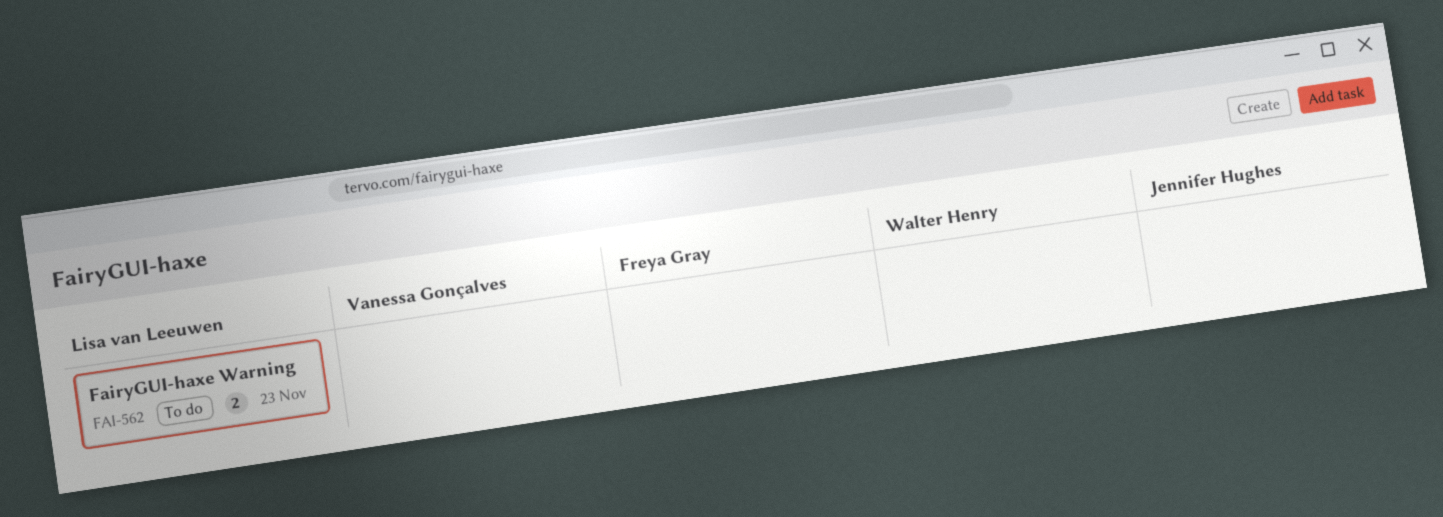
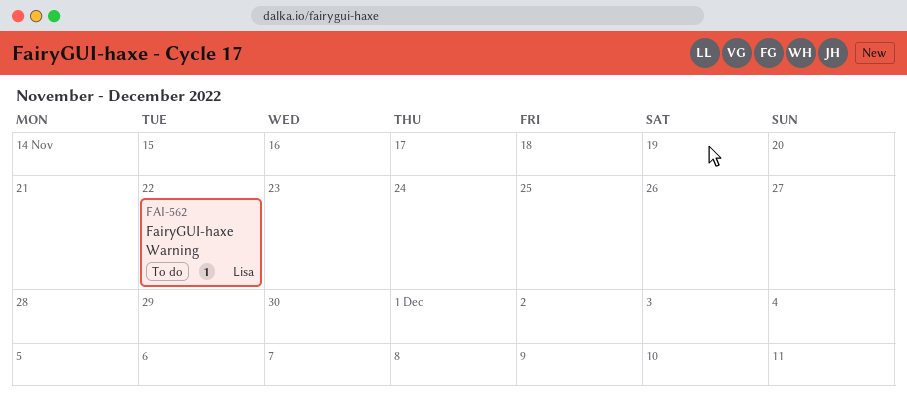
FAI-562, estimate: 2 -> 1
FAI-562, due: Nov 23 -> Nov 22

